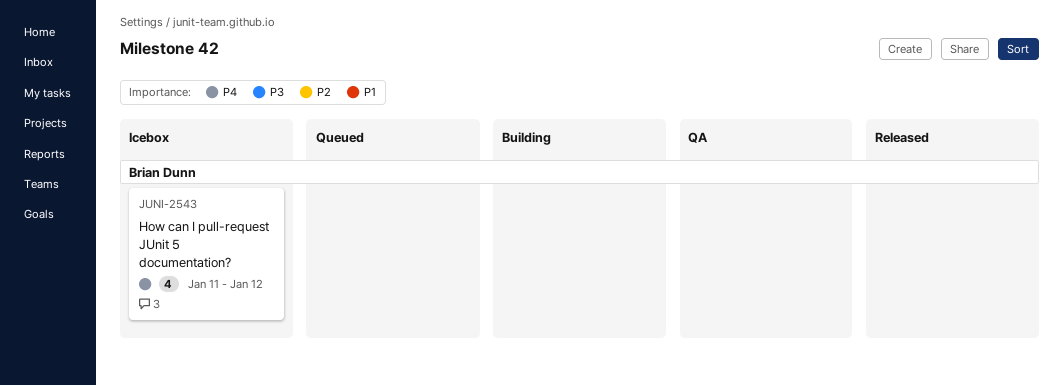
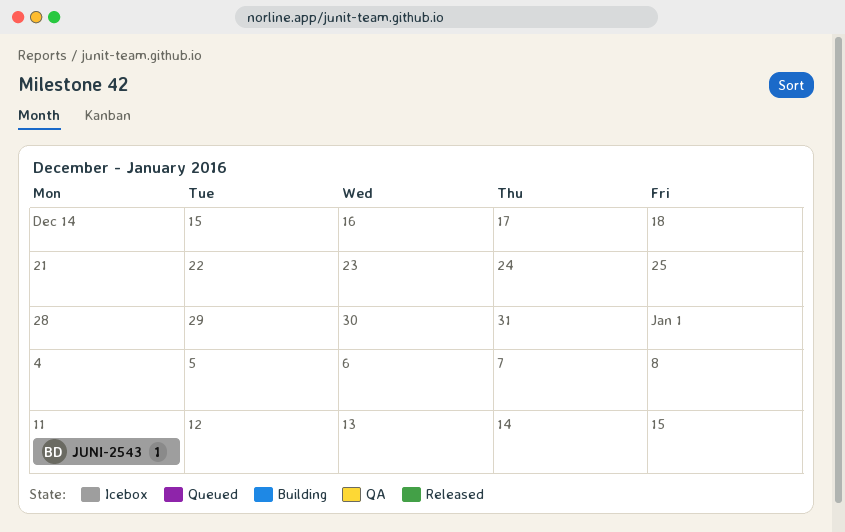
JUNI-2543, estimate: 4 -> 1
JUNI-2543, due: Jan 12 -> Jan 11

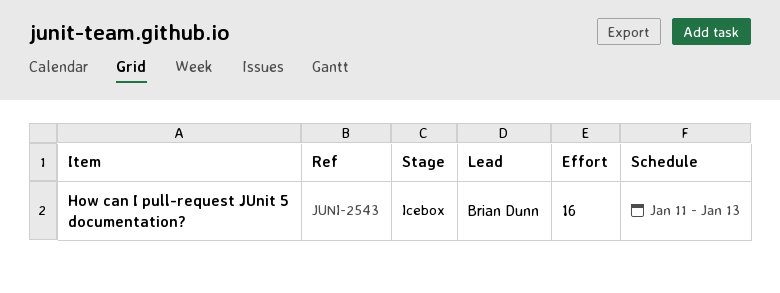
JUNI-2543, estimate: 1 -> 16
JUNI-2543, due: Jan 11 -> Jan 13

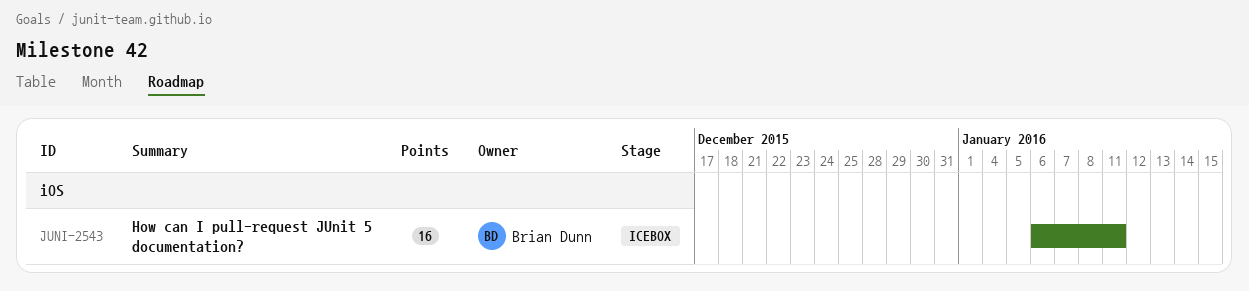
JUNI-2543, start: Jan 11 -> Jan 6
JUNI-2543, due: Jan 13 -> Jan 11

